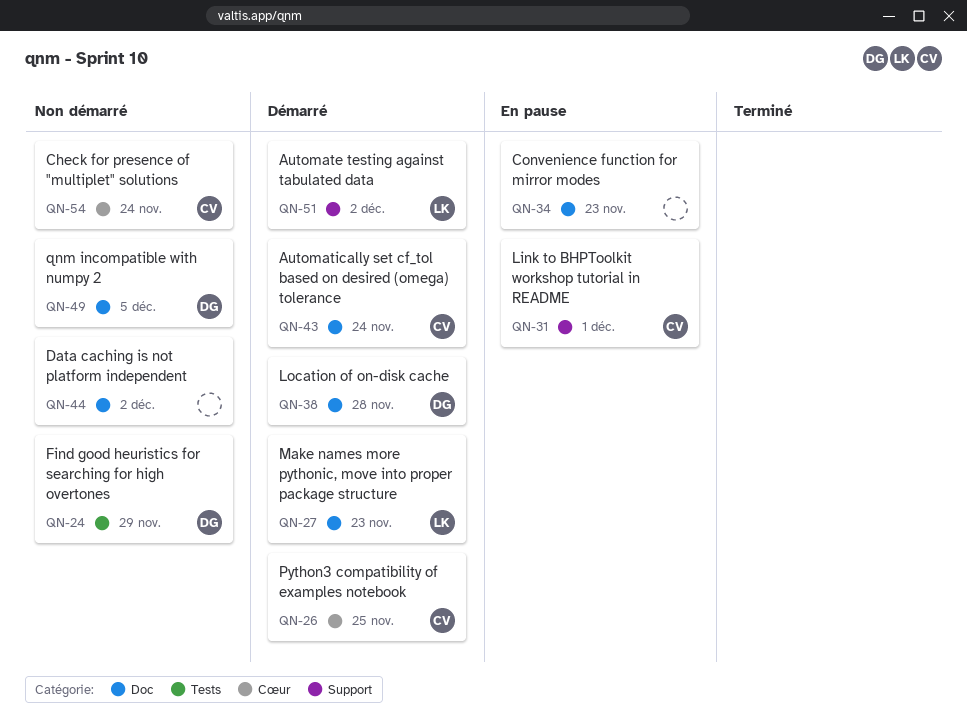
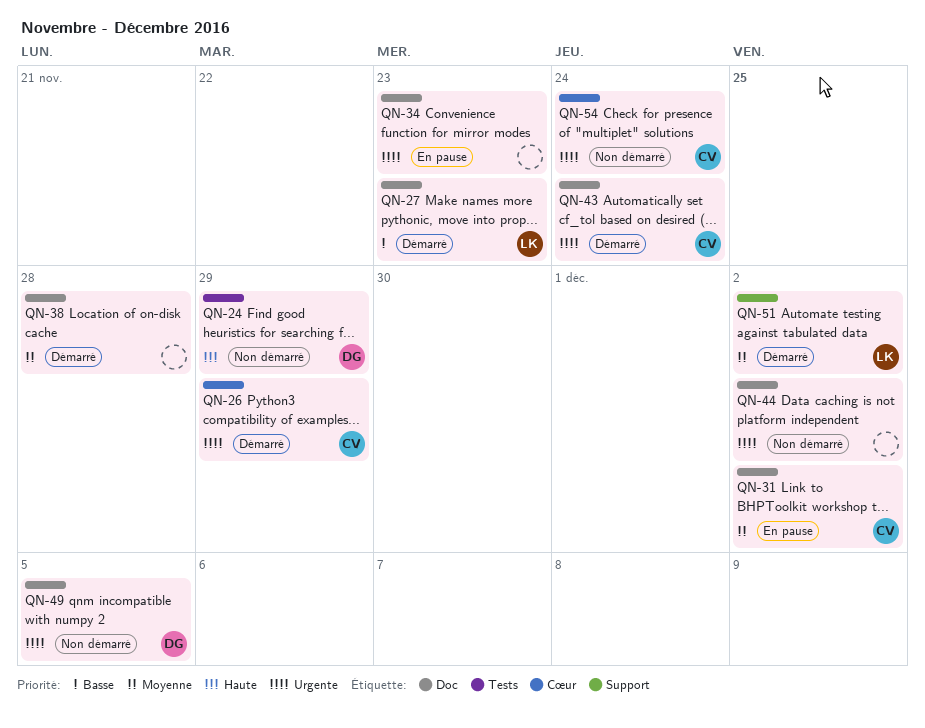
QN-26, due: Nov 25 -> Nov 29
QN-31, label: Support -> Doc
QN-31, due: Dec 1 -> Dec 2
QN-38, owner: DG -> none

